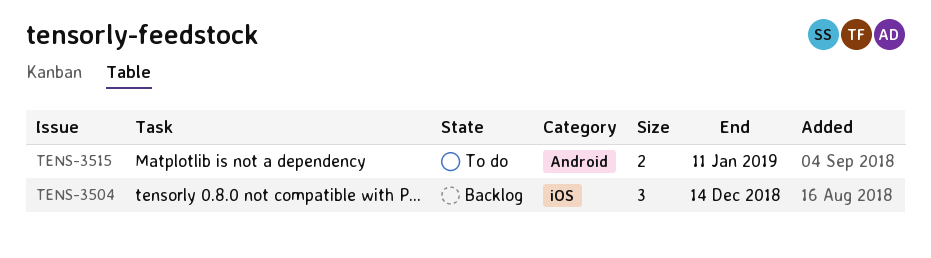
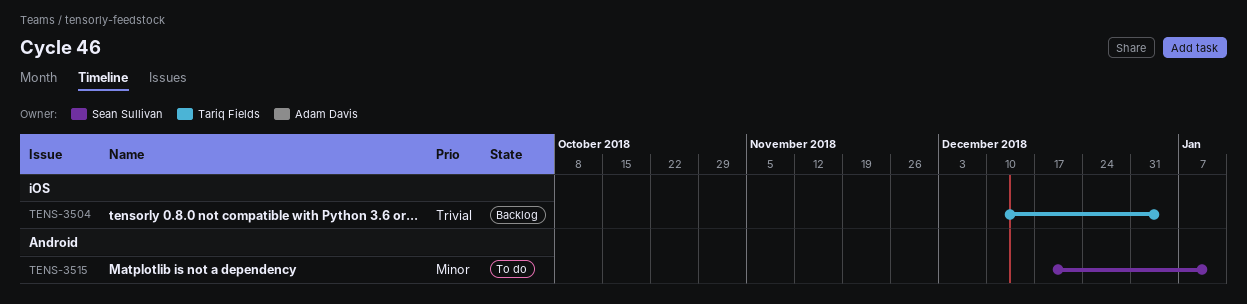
TENS-3504, due: Dec 14 -> Jan 4

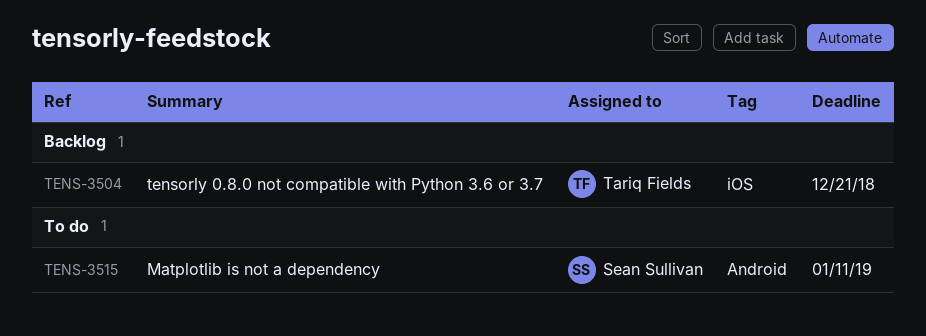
TENS-3504, due: Jan 4 -> Dec 21

